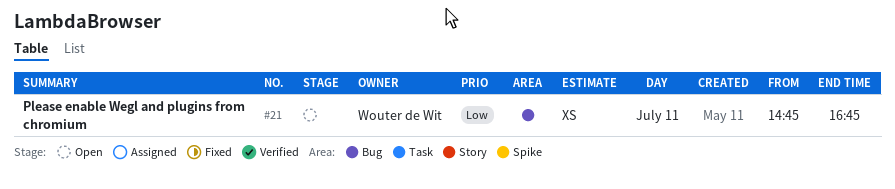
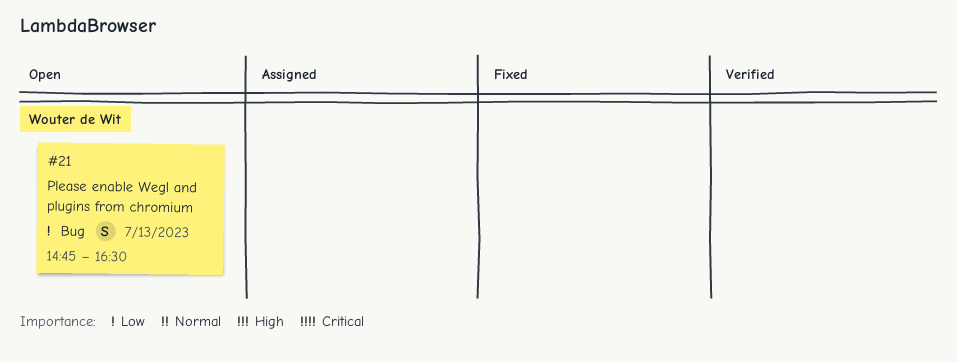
#21, estimate: XS -> S
#21, day: Jul 11 -> Jul 13
#21, ends: 16:45 -> 16:30

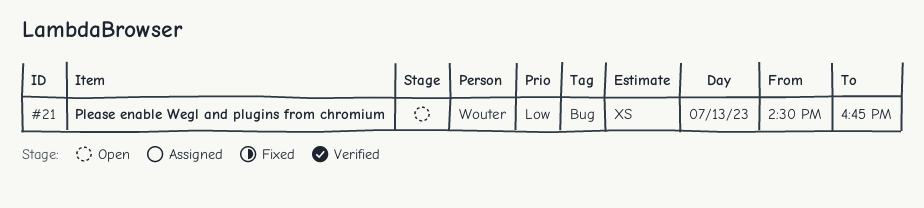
#21, estimate: S -> XS
#21, begins: 14:45 -> 14:30
#21, ends: 16:30 -> 16:45

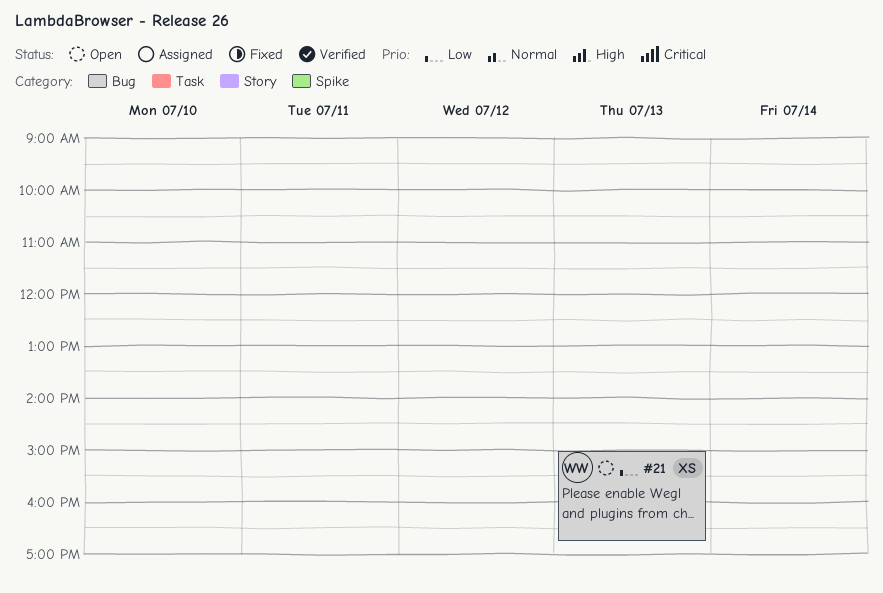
#21, begins: 14:30 -> 15:00

